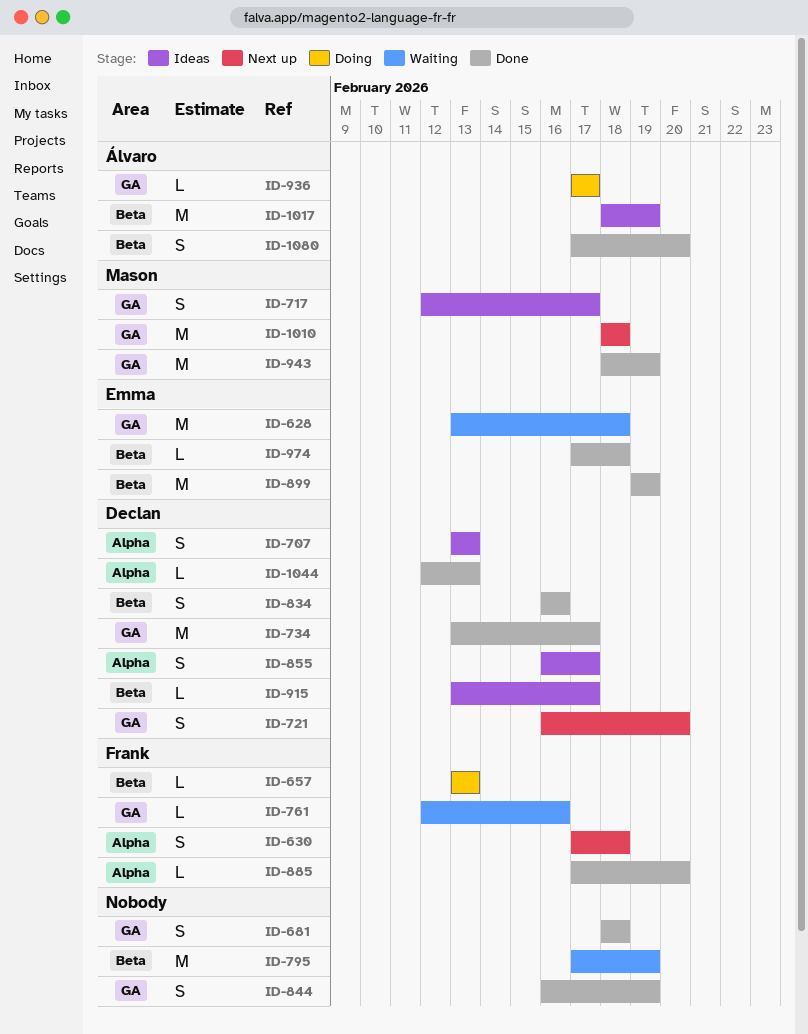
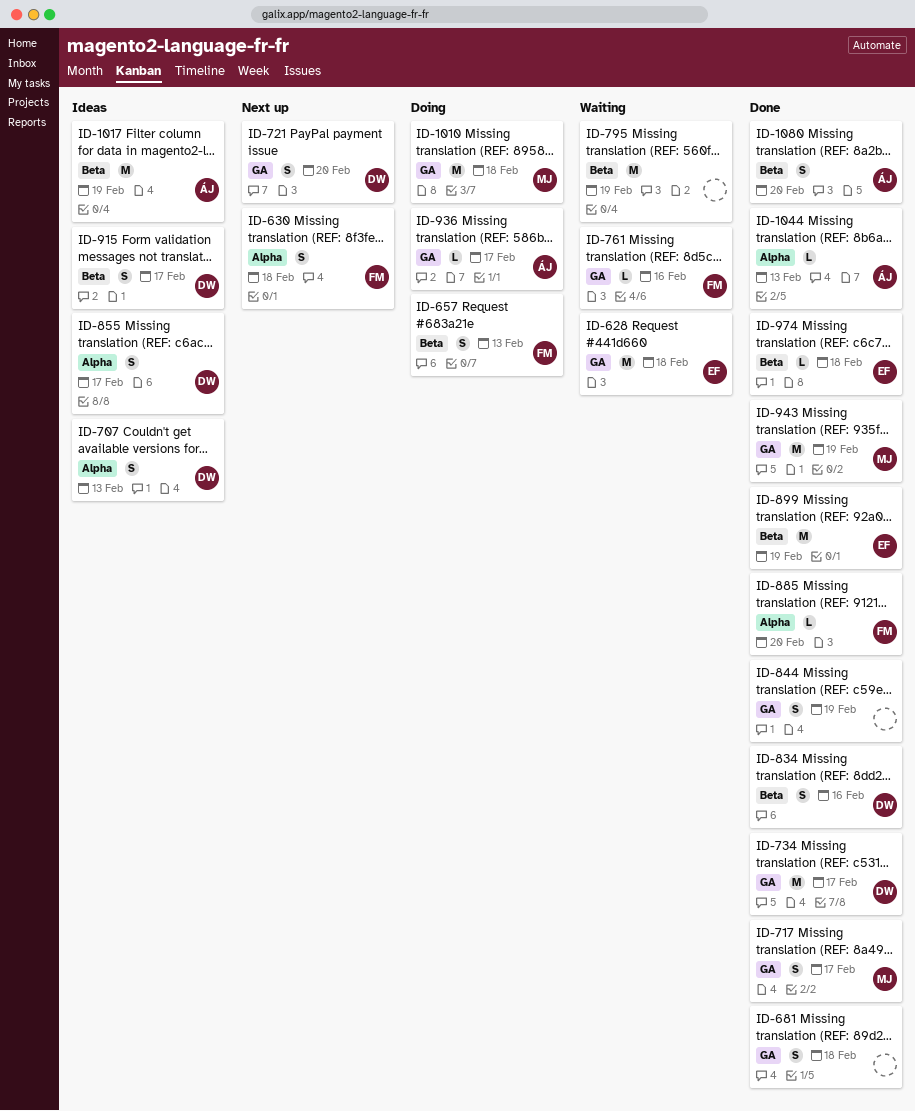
ID-657, estimate: L -> S
ID-717, status: Ideas -> Done
ID-915, estimate: L -> S
ID-1010, status: Next up -> Doing
ID-1044, owner: Declan -> Álvaro

